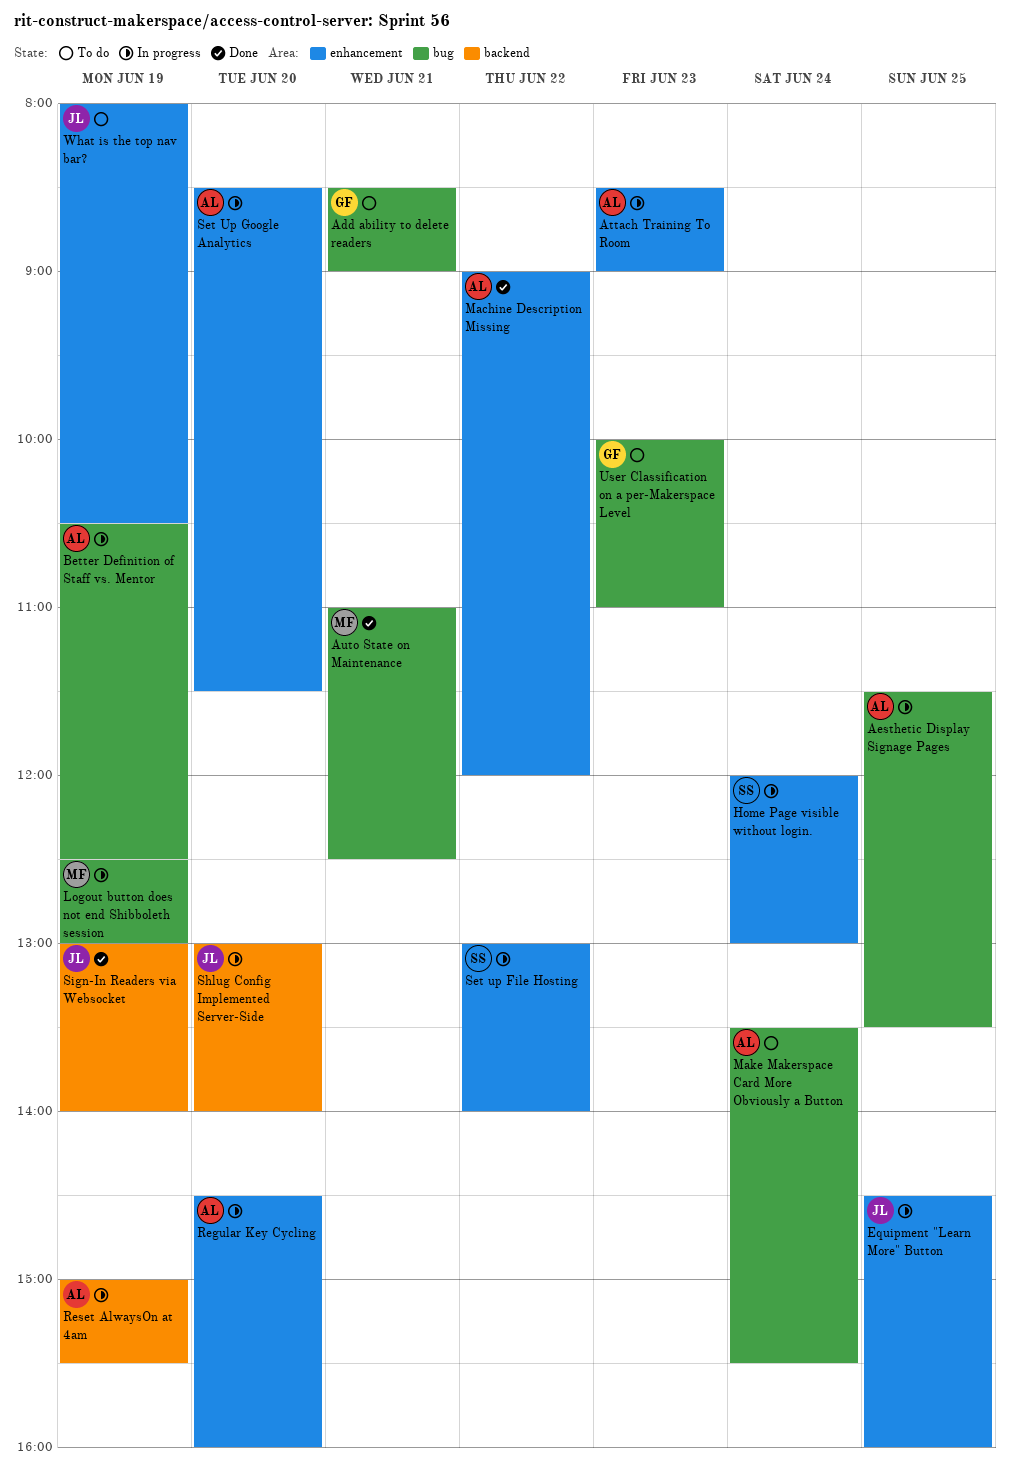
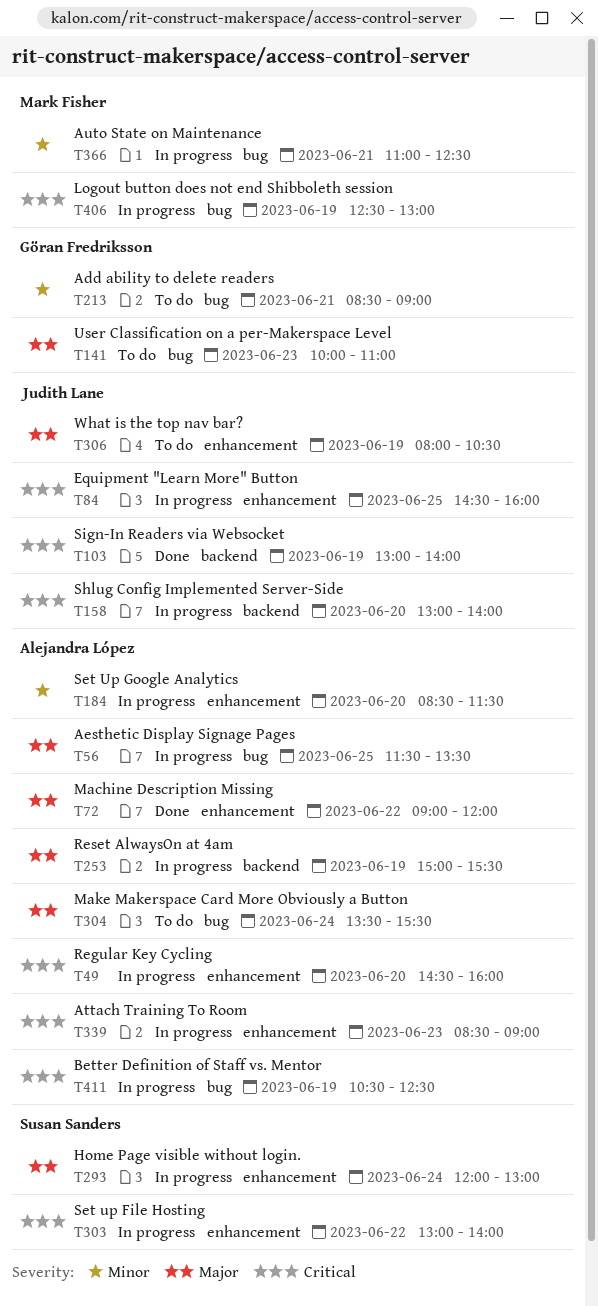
Auto State on Maintenance, status: Done -> In progress

